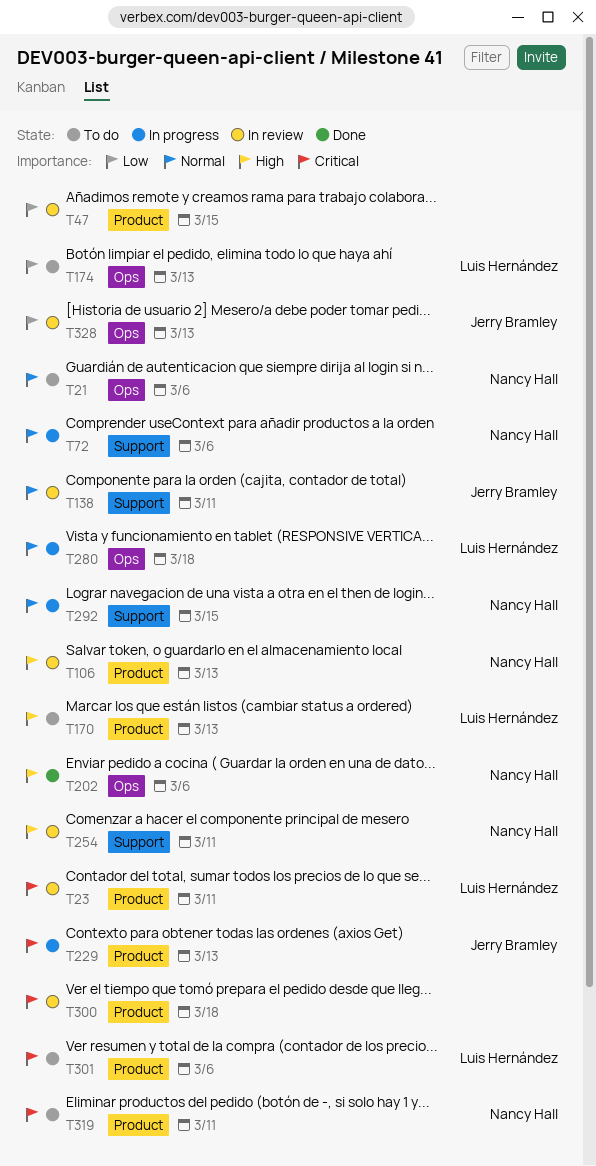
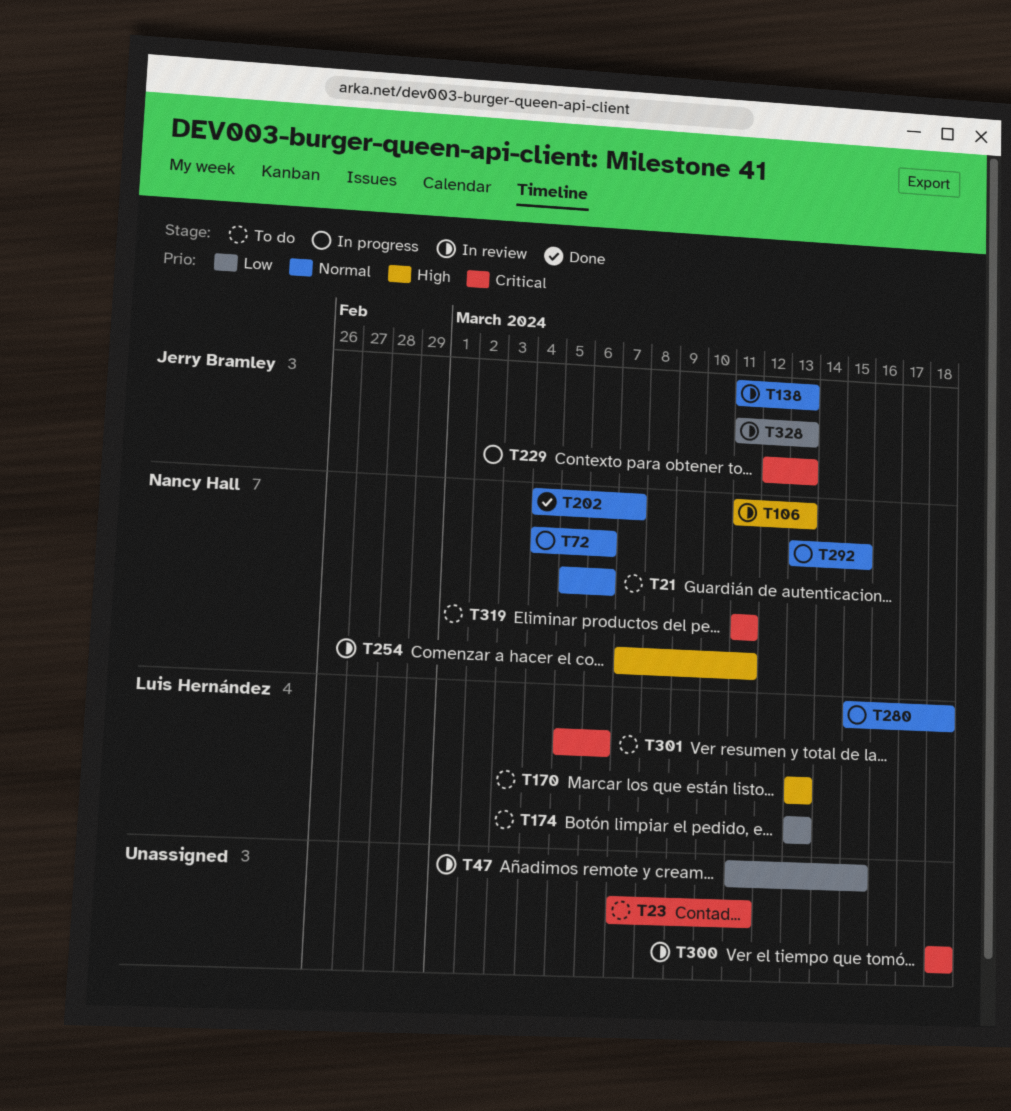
T23, status: In review -> To do
T23, owner: Luis Hernández -> none
T138, due: Mar 11 -> Mar 13
T202, priority: High -> Normal
T202, due: Mar 6 -> Mar 7

